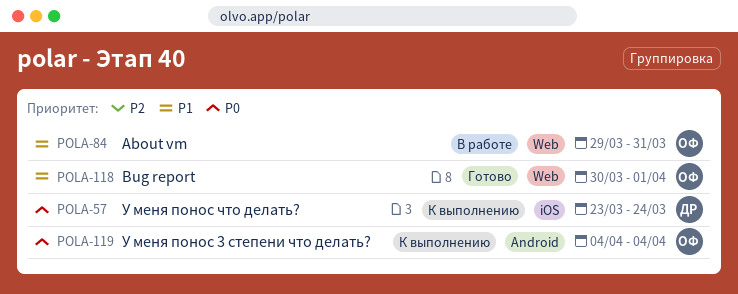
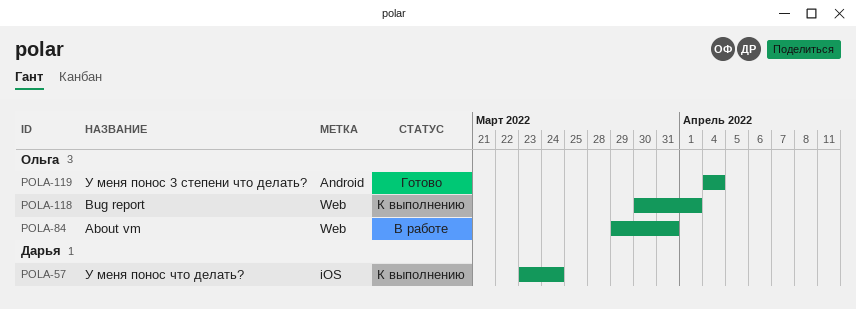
POLA-118, status: Готово -> К выполнению
POLA-119, status: К выполнению -> Готово

